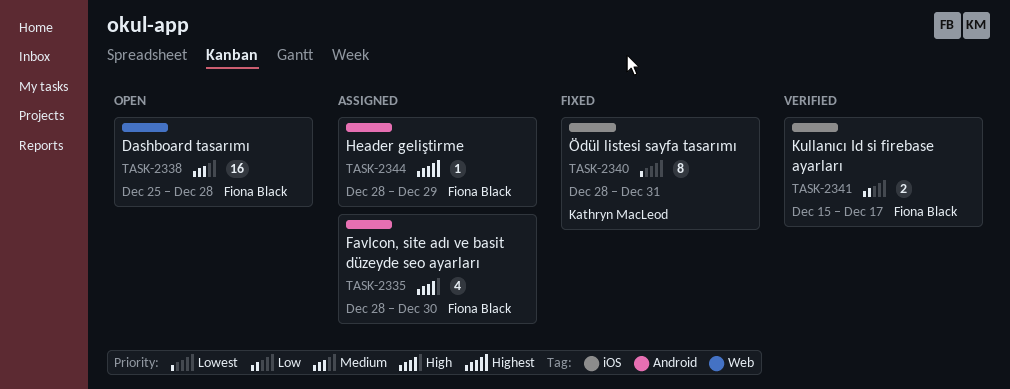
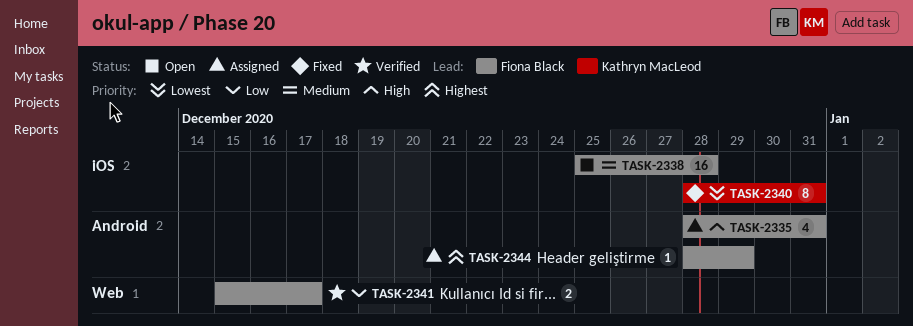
TASK-2335, due: Dec 30 -> Dec 31
TASK-2338, label: Web -> iOS
TASK-2341, label: iOS -> Web

